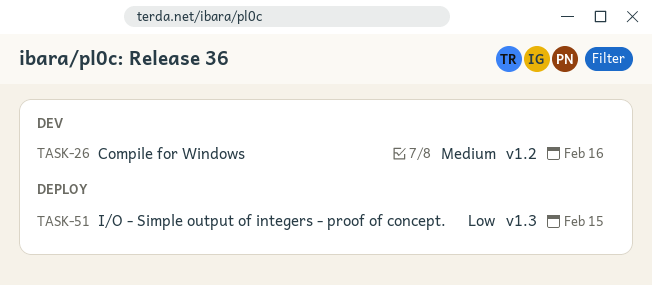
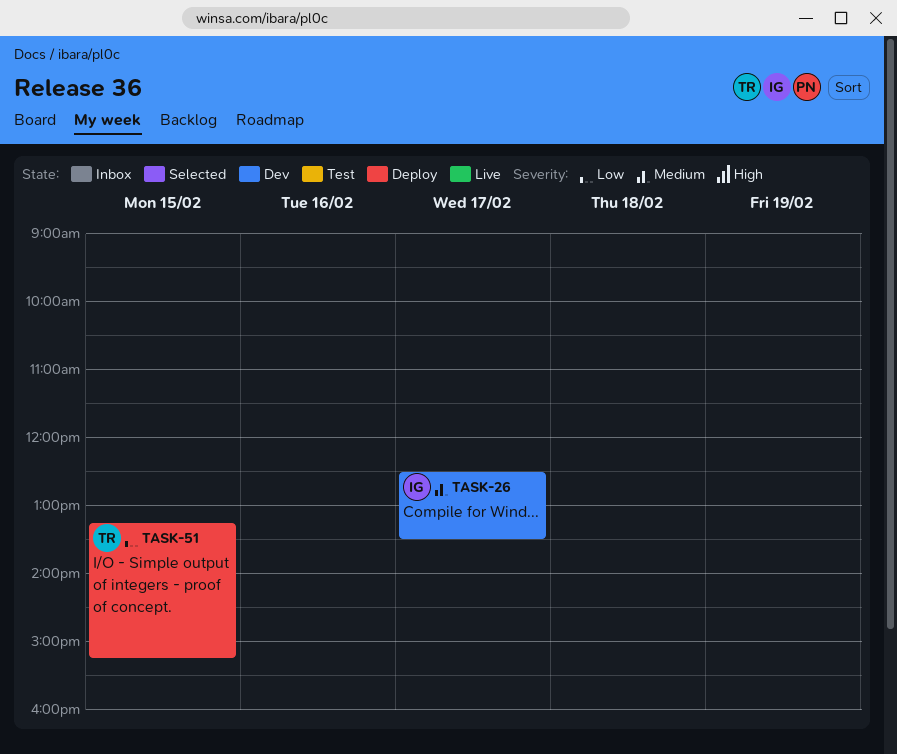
TASK-26, day: Feb 16 -> Feb 17

